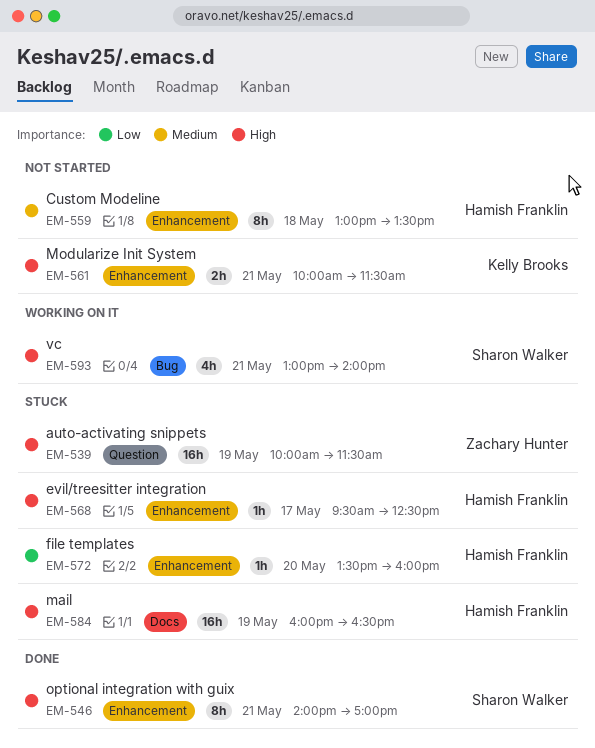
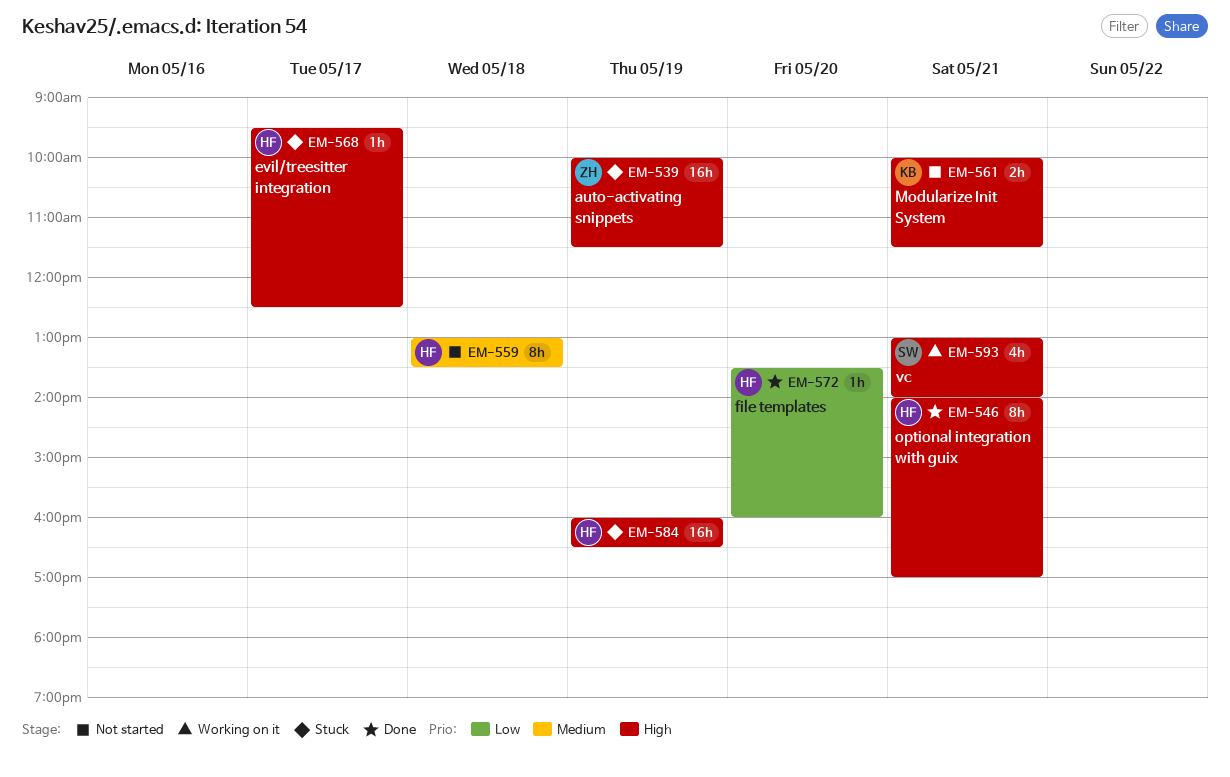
EM-546, owner: Sharon Walker -> Hamish Franklin
EM-572, status: Stuck -> Done

